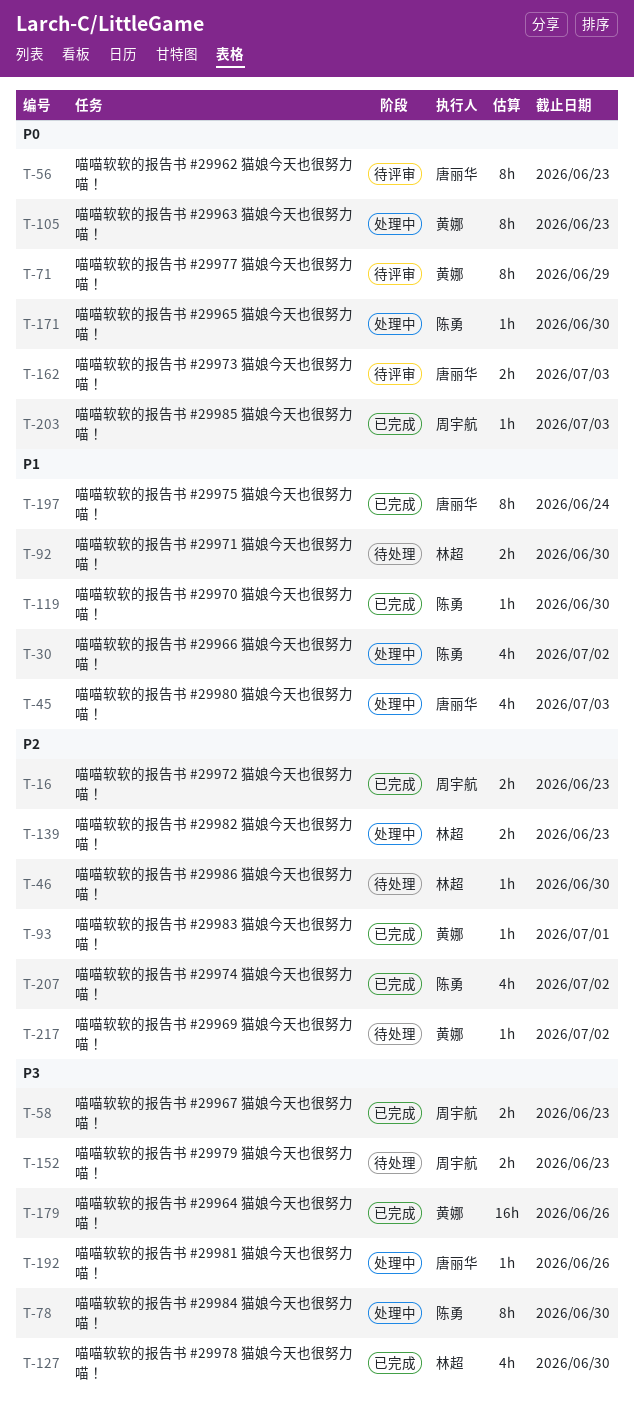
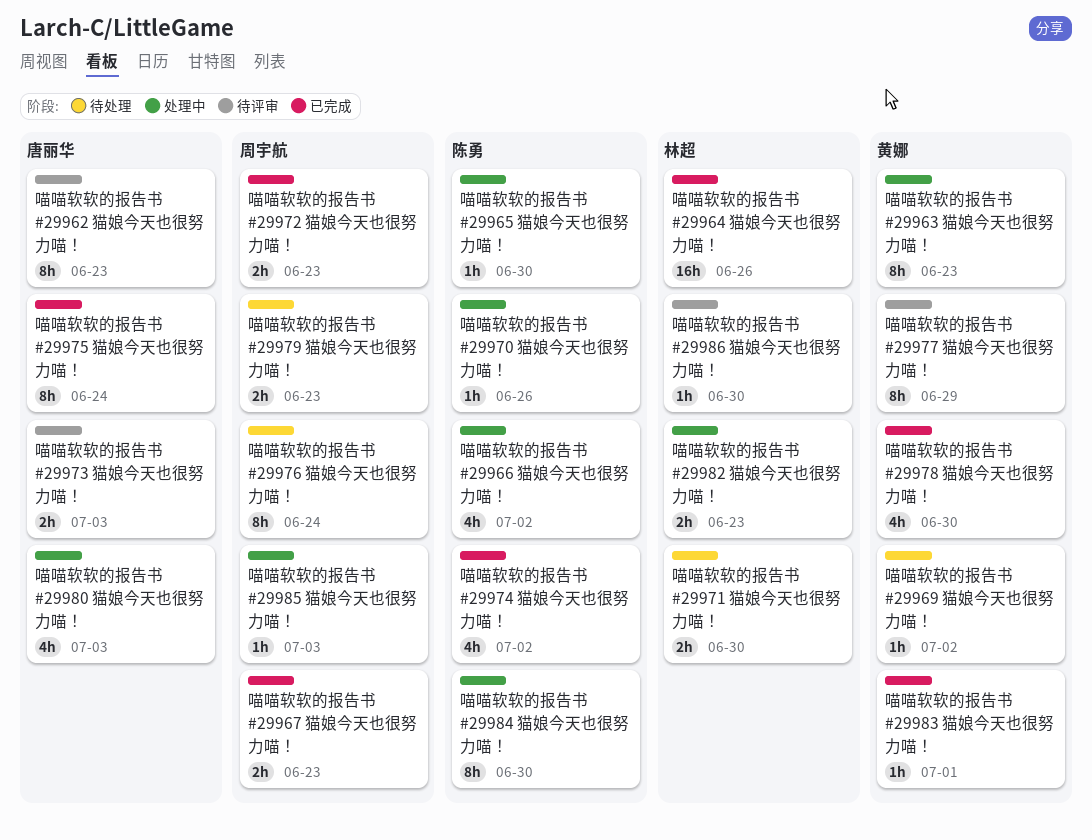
喵喵软软的报告书 #29964 猫娘今天也很努力喵！, owner: 黄娜 -> 林超
喵喵软软的报告书 #29970 猫娘今天也很努力喵！, status: 已完成 -> 处理中
喵喵软软的报告书 #29970 猫娘今天也很努力喵！, due: Jun 30 -> Jun 26
喵喵软软的报告书 #29976 猫娘今天也很努力喵！: none -> present
喵喵软软的报告书 #29978 猫娘今天也很努力喵！, owner: 林超 -> 黄娜
喵喵软软的报告书 #29981 猫娘今天也很努力喵！: present -> none
喵喵软软的报告书 #29985 猫娘今天也很努力喵！, status: 已完成 -> 处理中
喵喵软软的报告书 #29986 猫娘今天也很努力喵！, status: 待处理 -> 待评审

